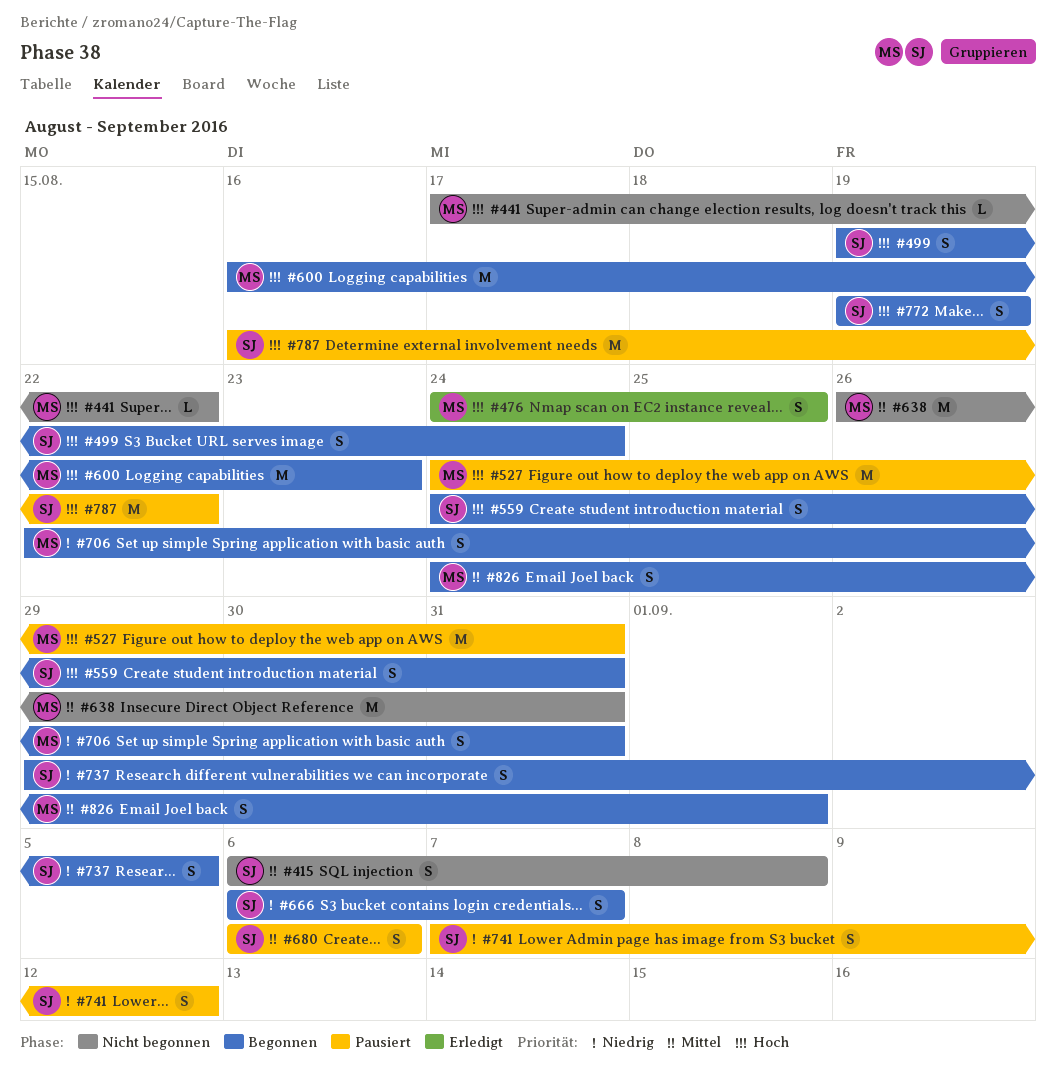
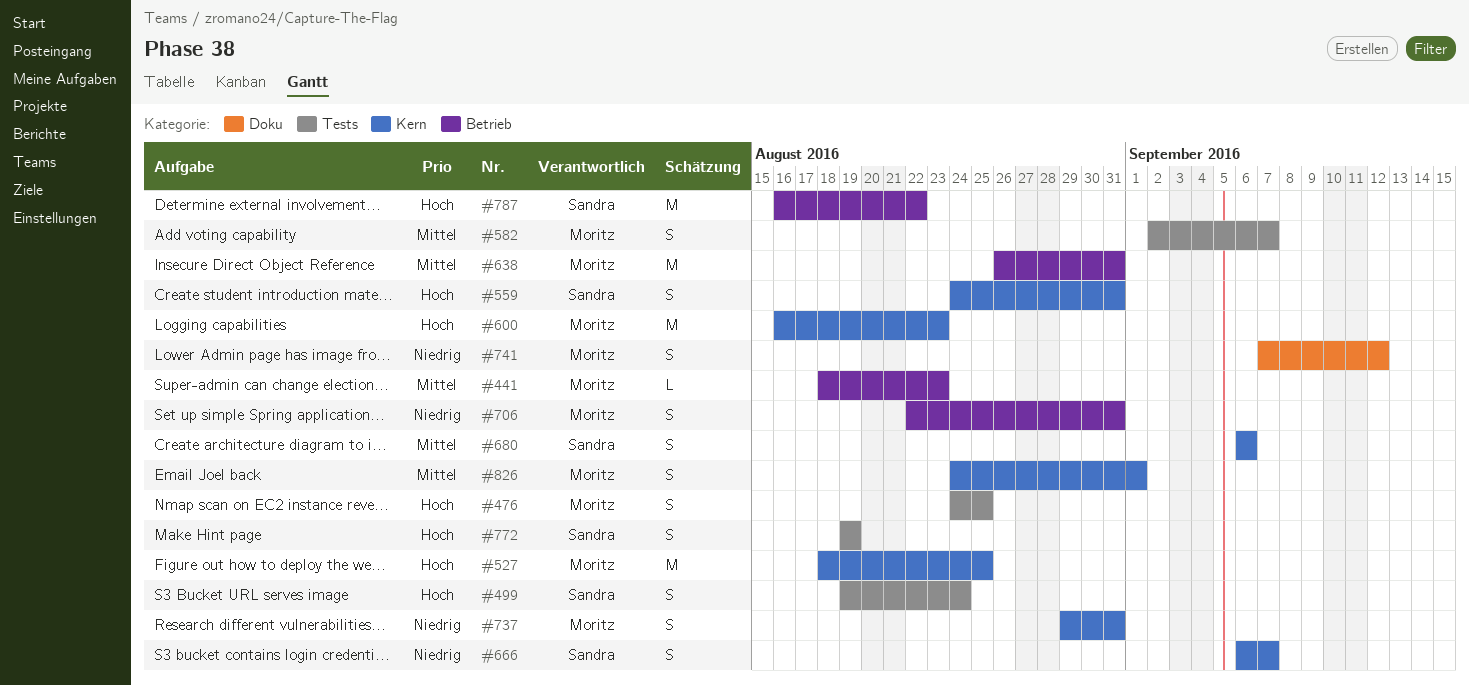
#415: present -> none
#441, priority: Hoch -> Mittel
#441, start: Aug 17 -> Aug 18
#441, due: Aug 22 -> Aug 23
#527, start: Aug 24 -> Aug 18
#527, due: Aug 31 -> Aug 25
#582: none -> present
#737, owner: Sandra -> Moritz
#737, due: Sep 5 -> Aug 31
#741, owner: Sandra -> Moritz

